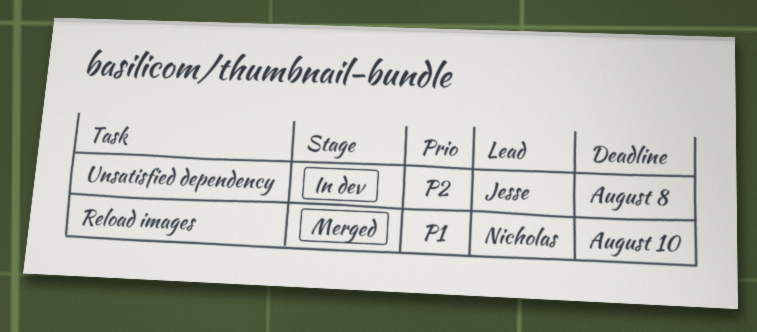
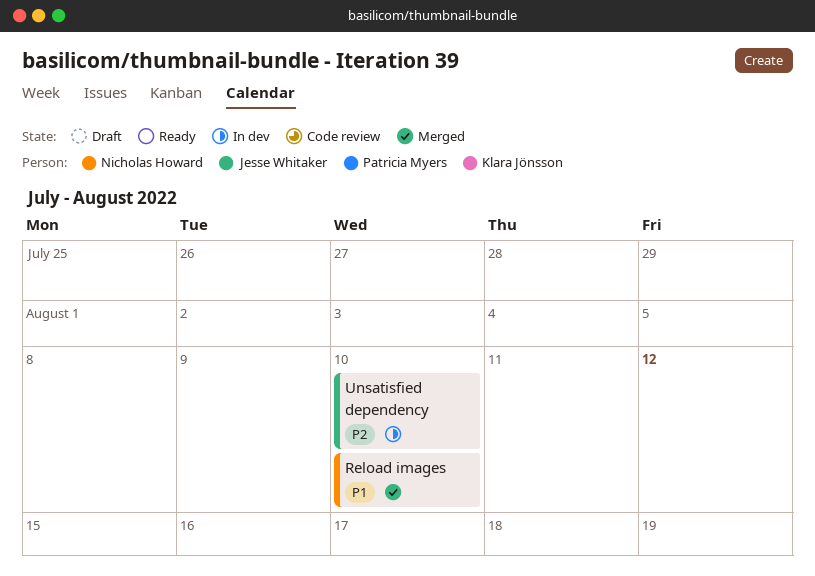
Unsatisfied dependency, due: Aug 8 -> Aug 10

